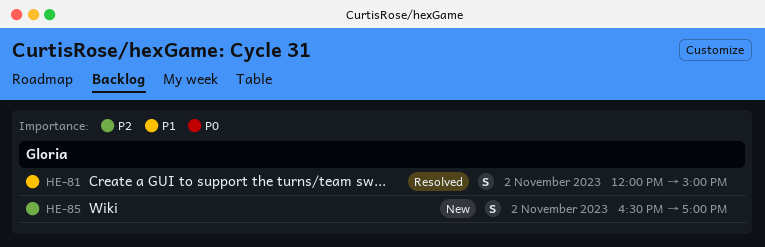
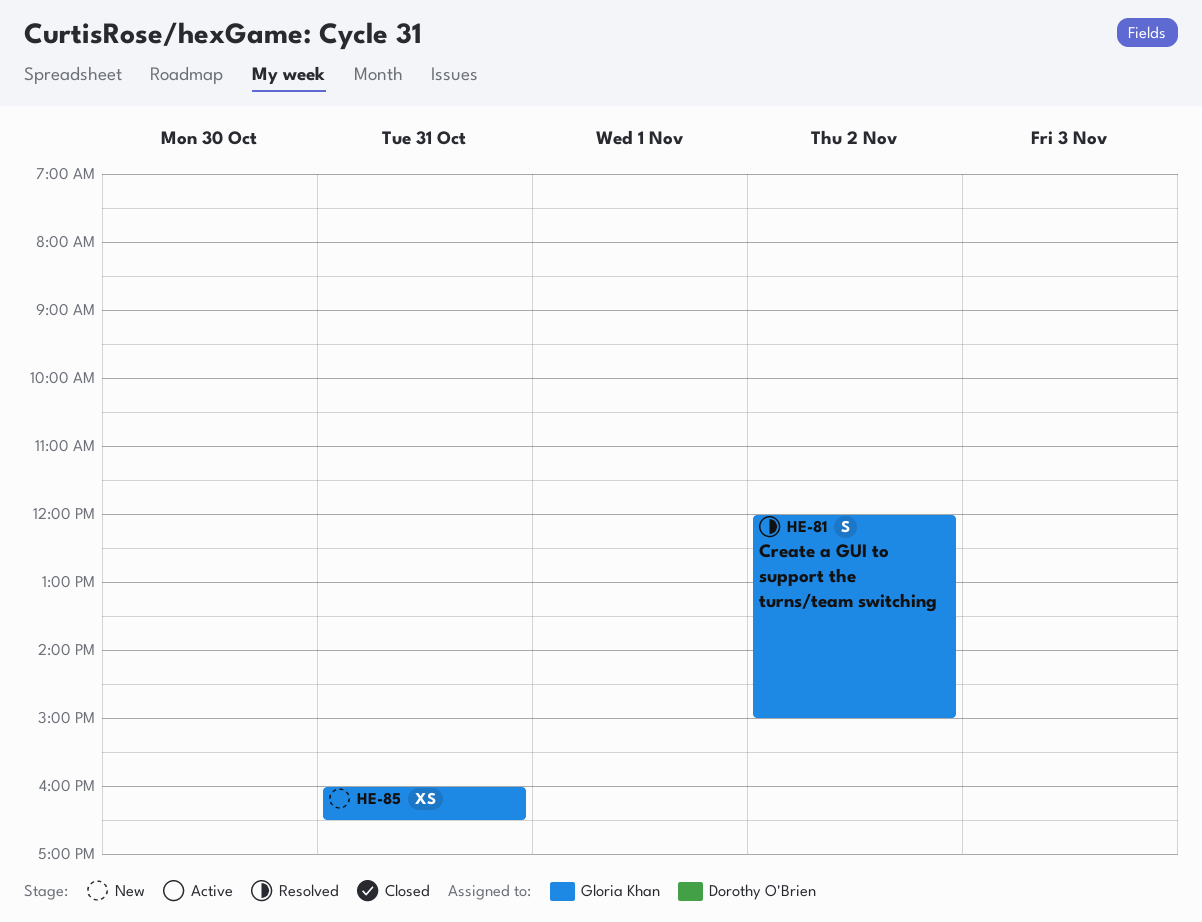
HE-85, estimate: S -> XS
HE-85, day: Nov 2 -> Oct 31
HE-85, begins: 16:30 -> 16:00
HE-85, ends: 17:00 -> 16:30

